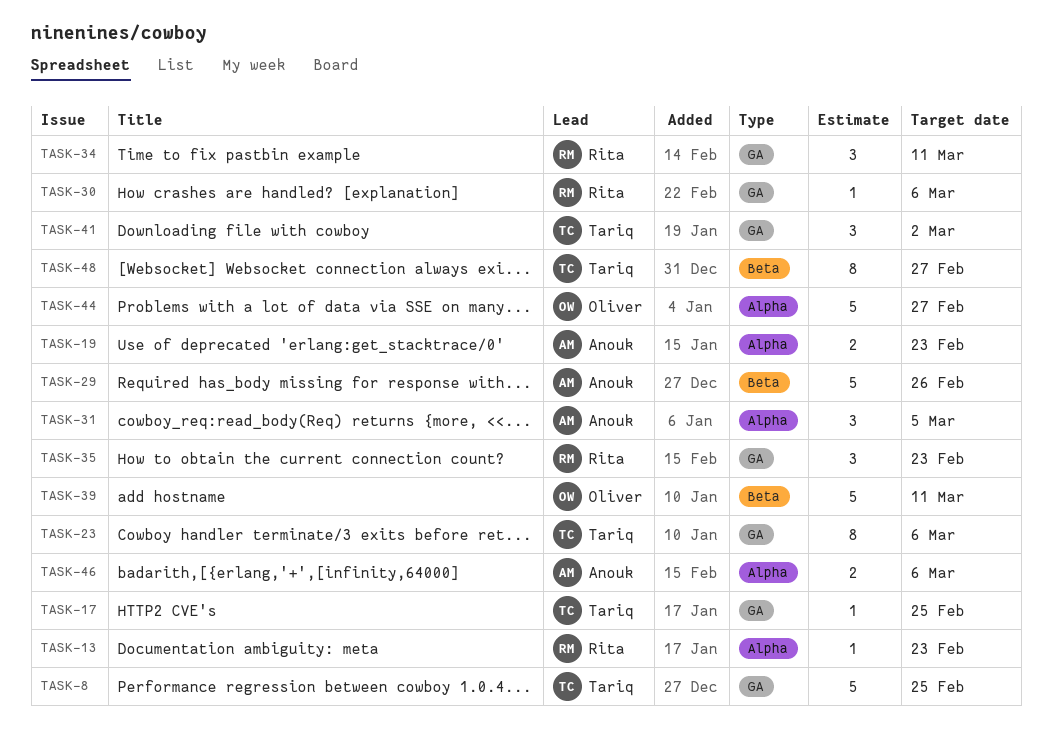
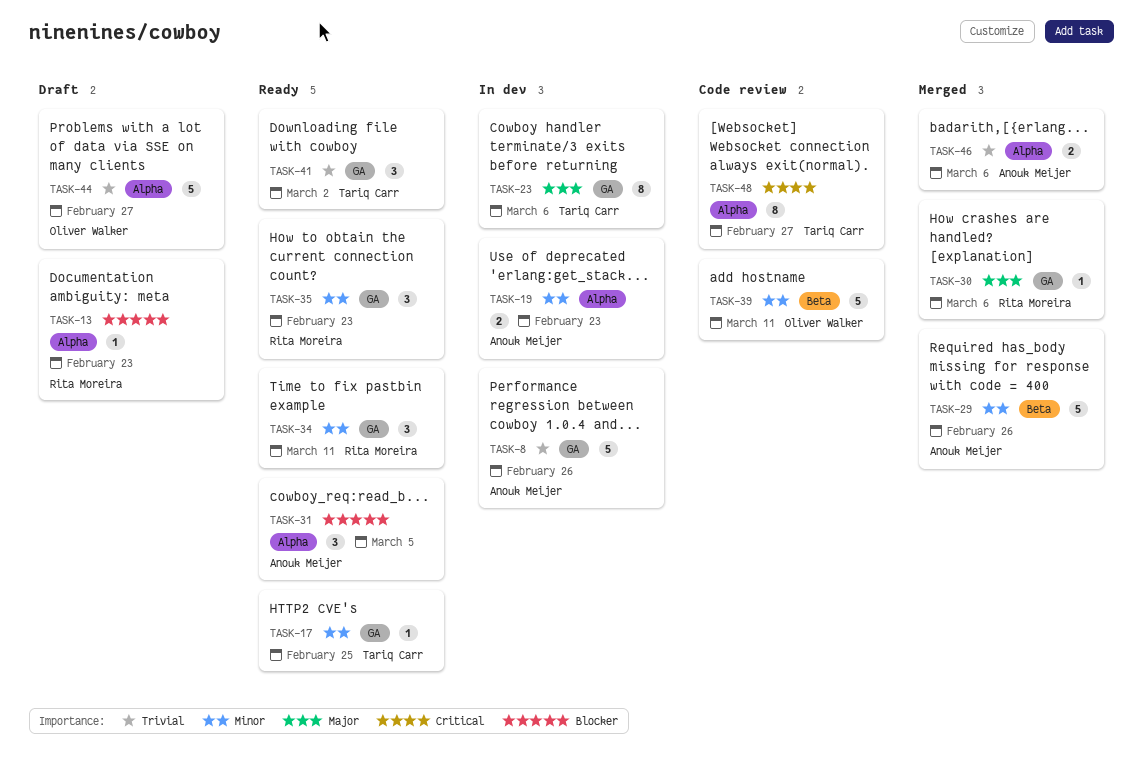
TASK-8, owner: Tariq Carr -> Anouk Meijer
TASK-8, due: Feb 25 -> Feb 26
TASK-48, label: Beta -> Alpha

